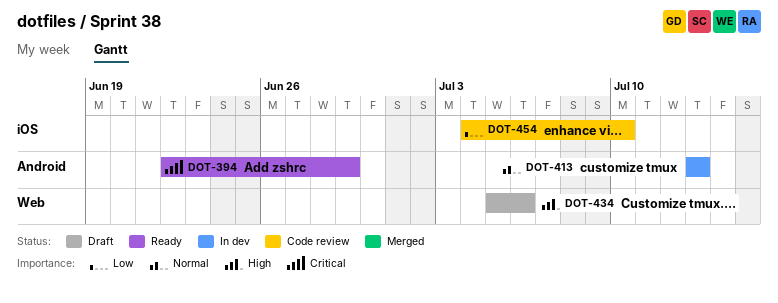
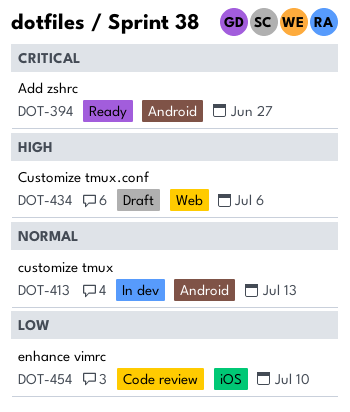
DOT-394, due: Jun 29 -> Jun 27

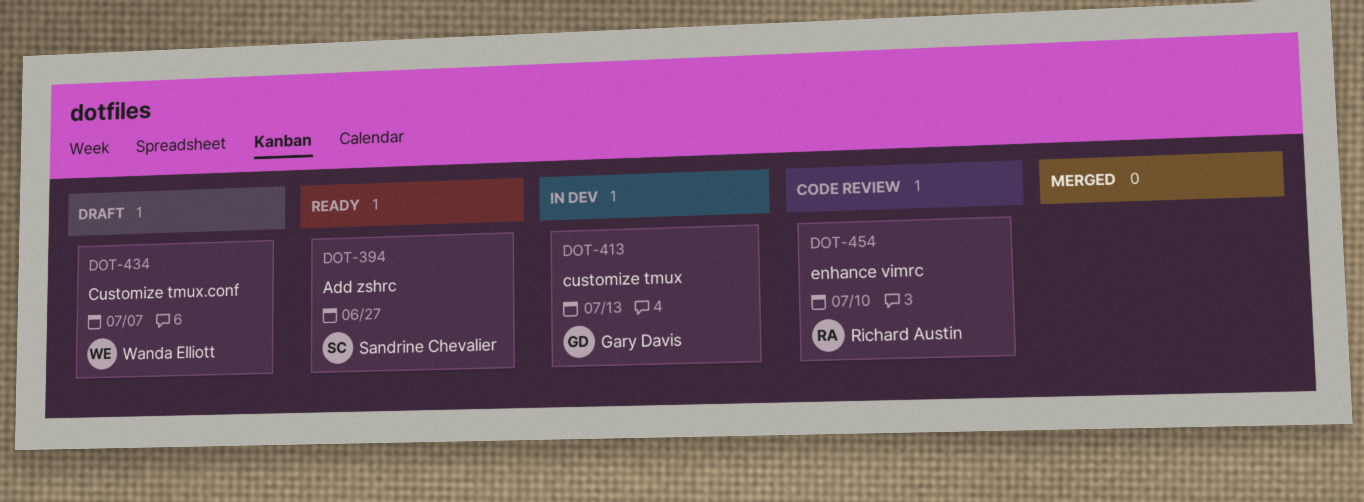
DOT-434, due: Jul 6 -> Jul 7

